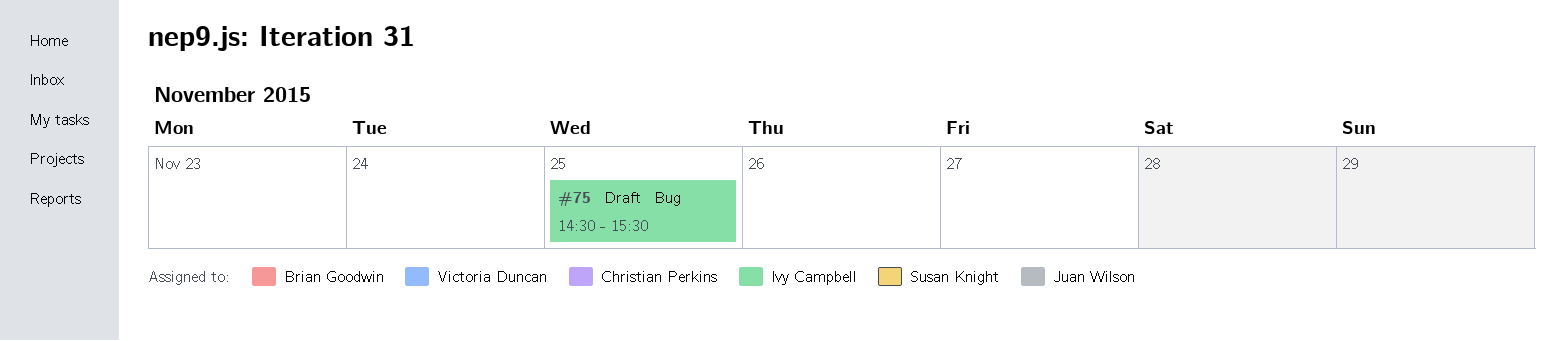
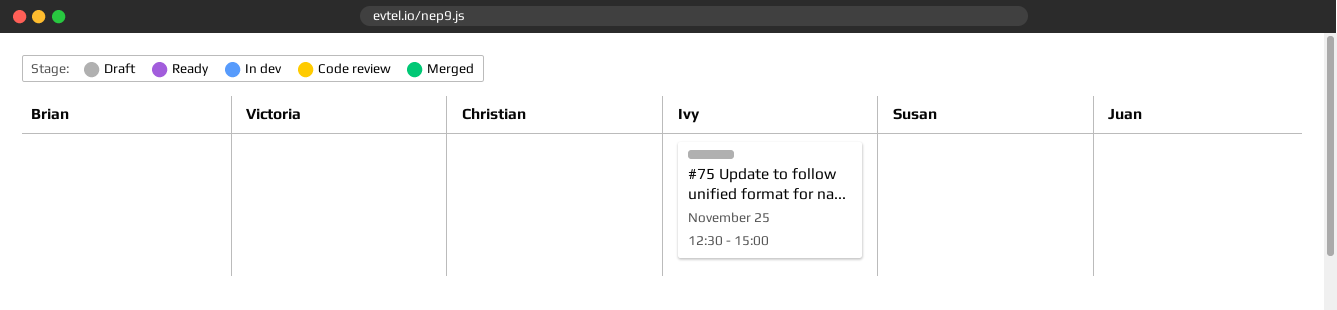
#75, begins: 14:30 -> 12:30
#75, ends: 15:30 -> 15:00

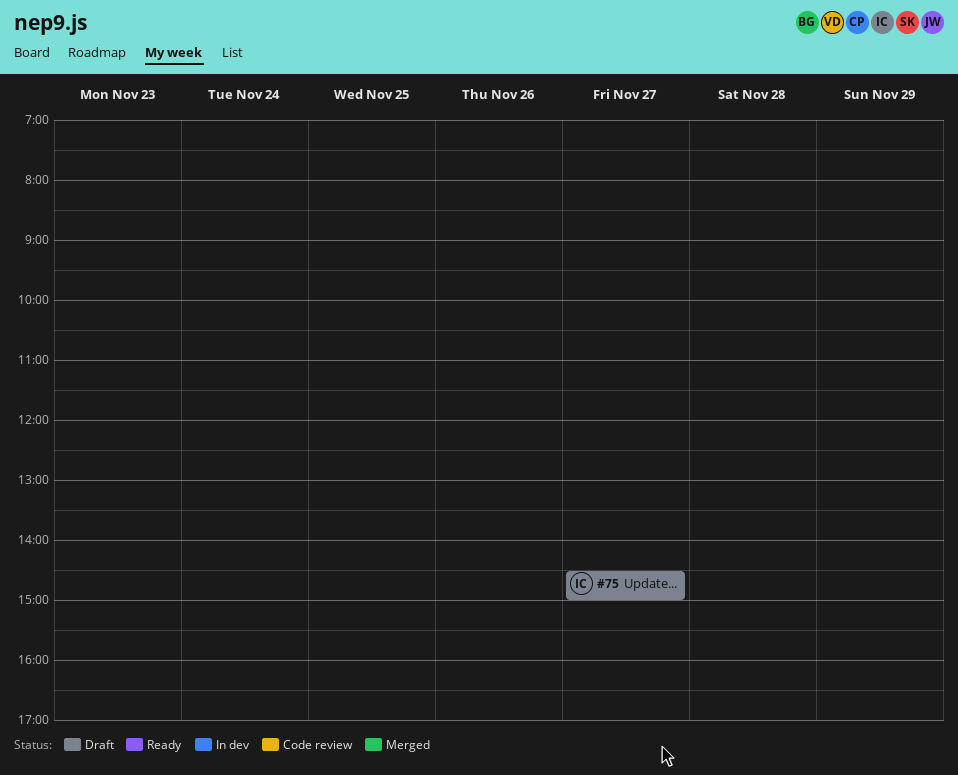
#75, day: Nov 25 -> Nov 27
#75, begins: 12:30 -> 14:30

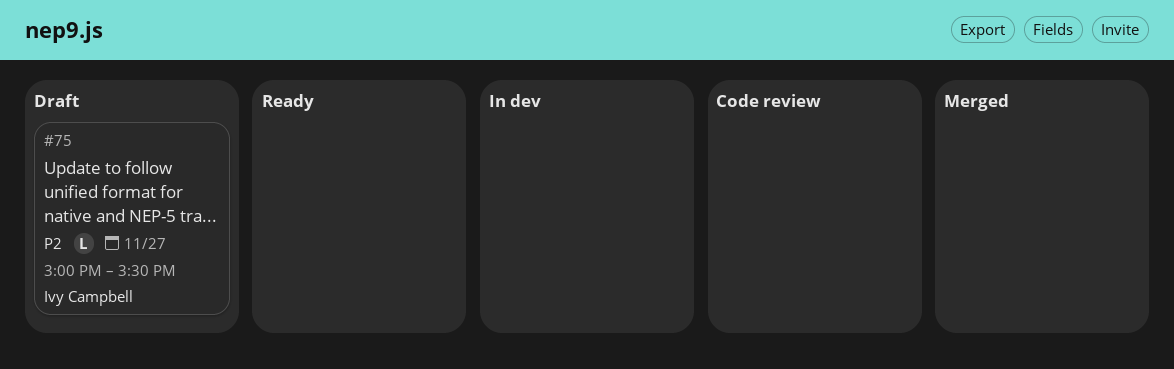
#75, begins: 14:30 -> 15:00
#75, ends: 15:00 -> 15:30

